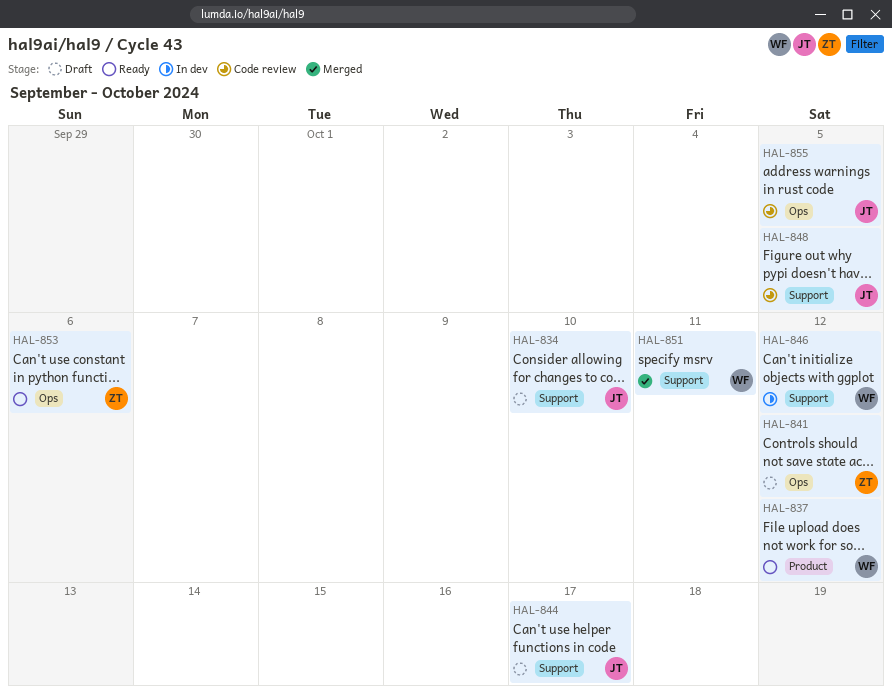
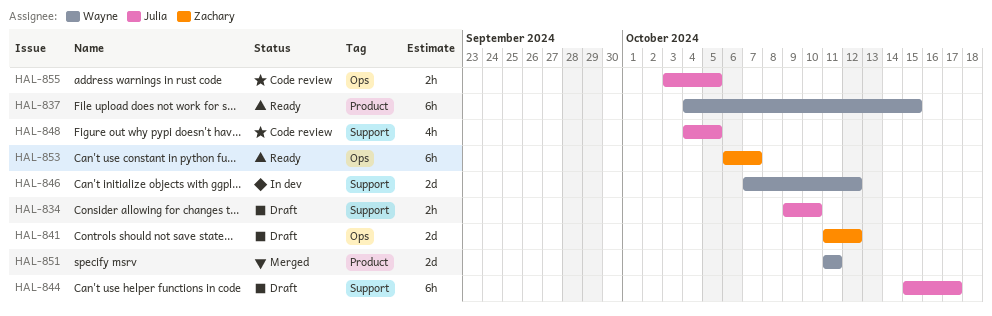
HAL-837, due: Oct 12 -> Oct 15
HAL-851, label: Support -> Product
HAL-853, due: Oct 6 -> Oct 7

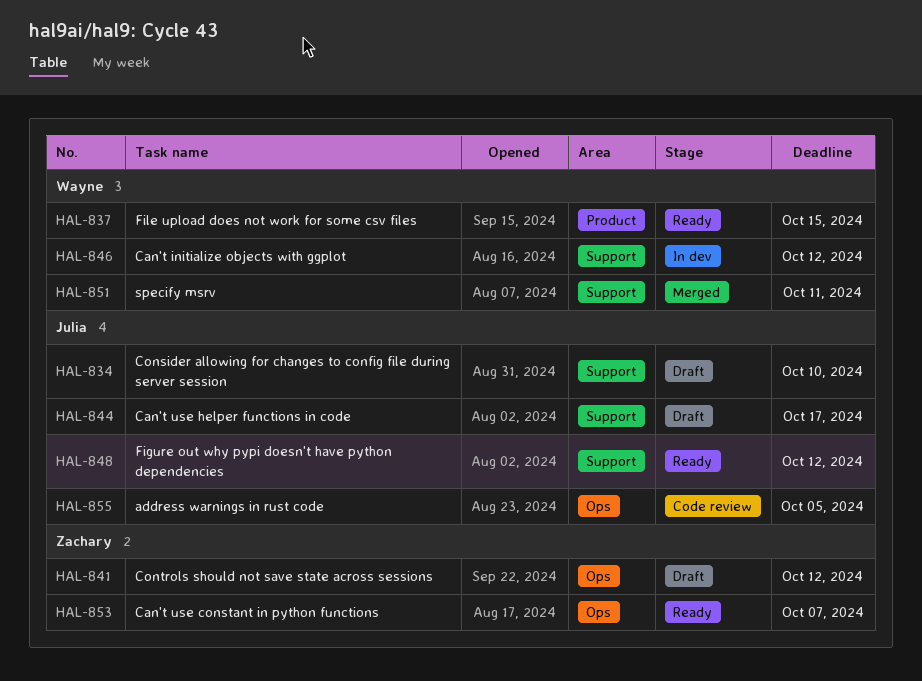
HAL-848, status: Code review -> Ready
HAL-848, due: Oct 5 -> Oct 12
HAL-851, label: Product -> Support

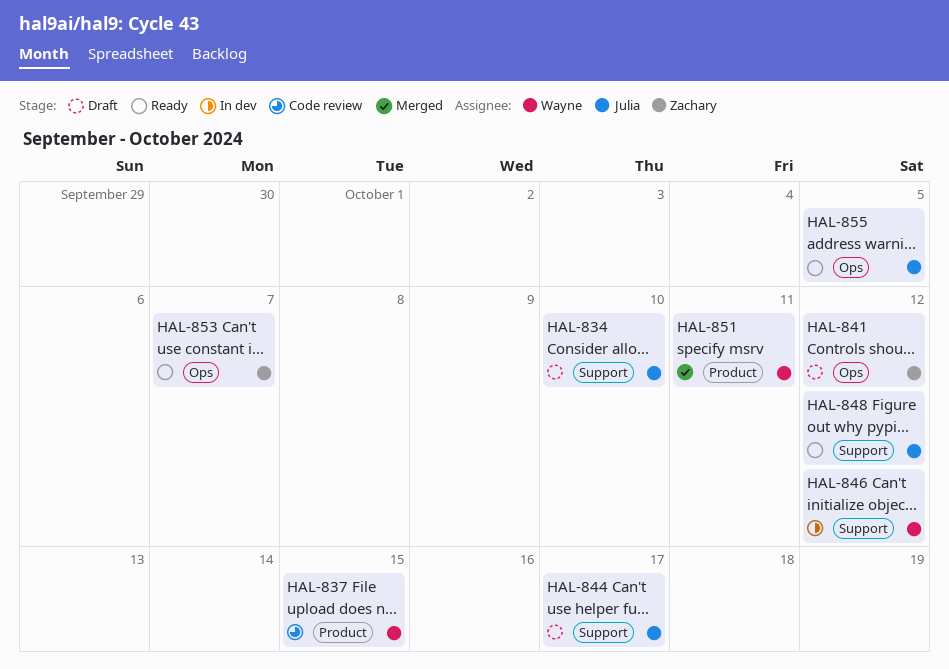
HAL-837, status: Ready -> Code review
HAL-851, label: Support -> Product
HAL-855, status: Code review -> Ready

